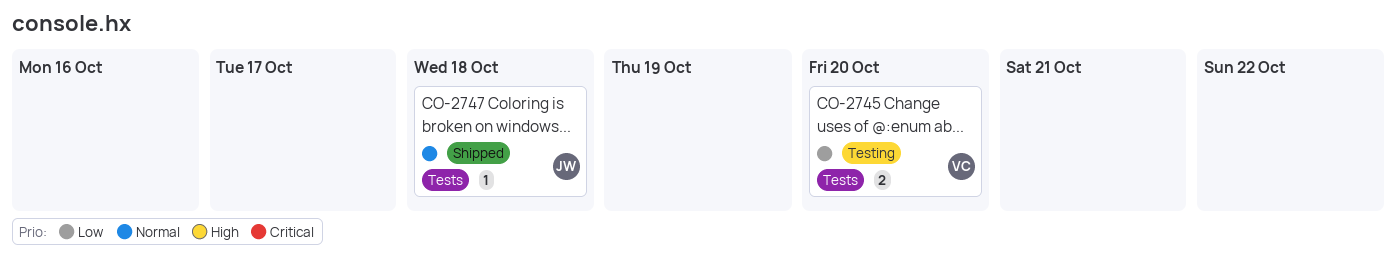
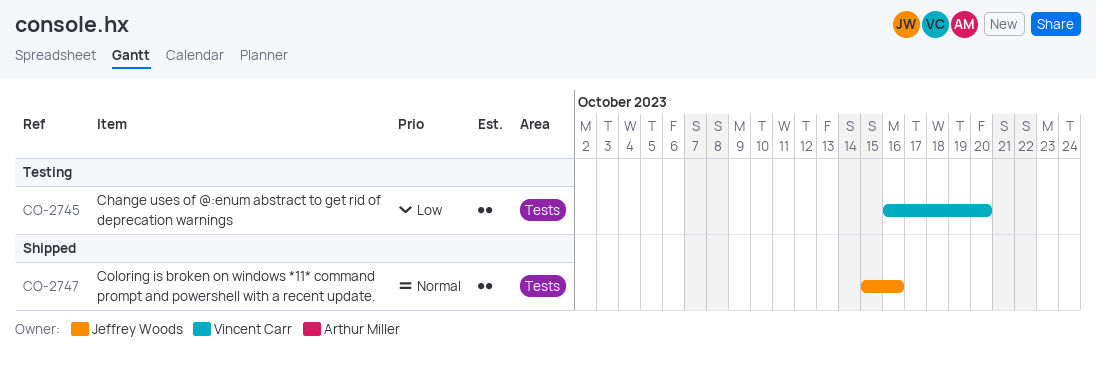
CO-2747, estimate: 1 -> 2
CO-2747, due: Oct 18 -> Oct 16

